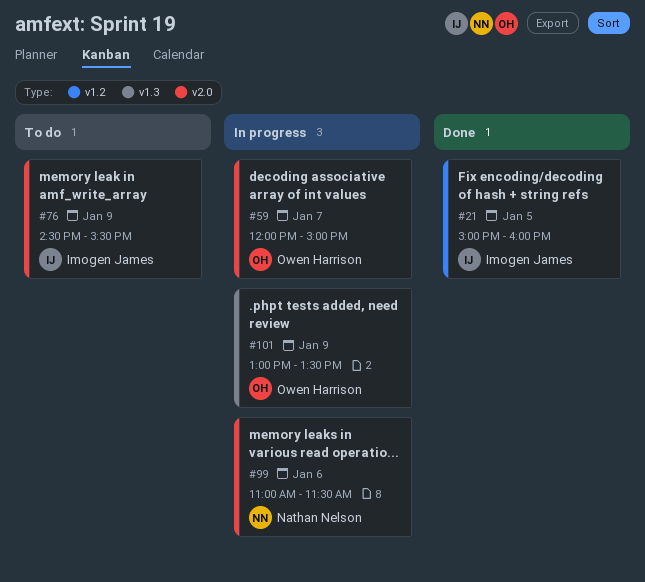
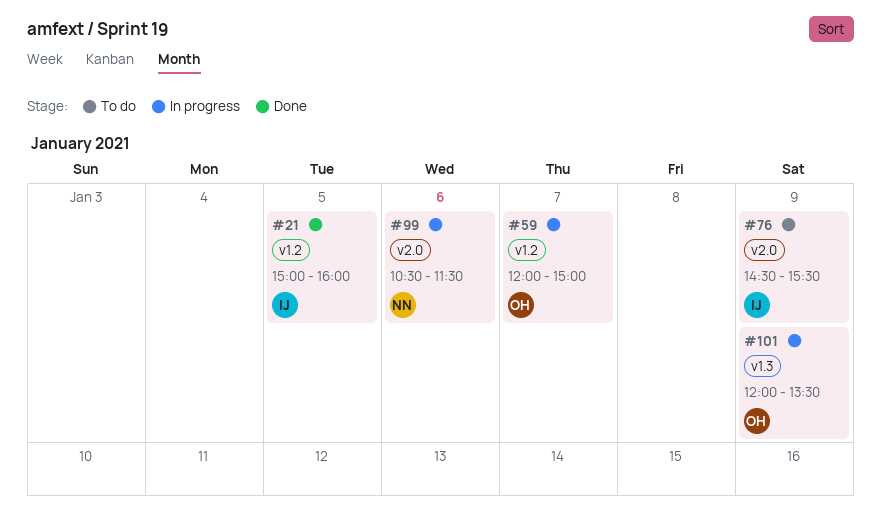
#59, label: v2.0 -> v1.2
#99, begins: 11:00 -> 10:30
#101, begins: 13:00 -> 12:00

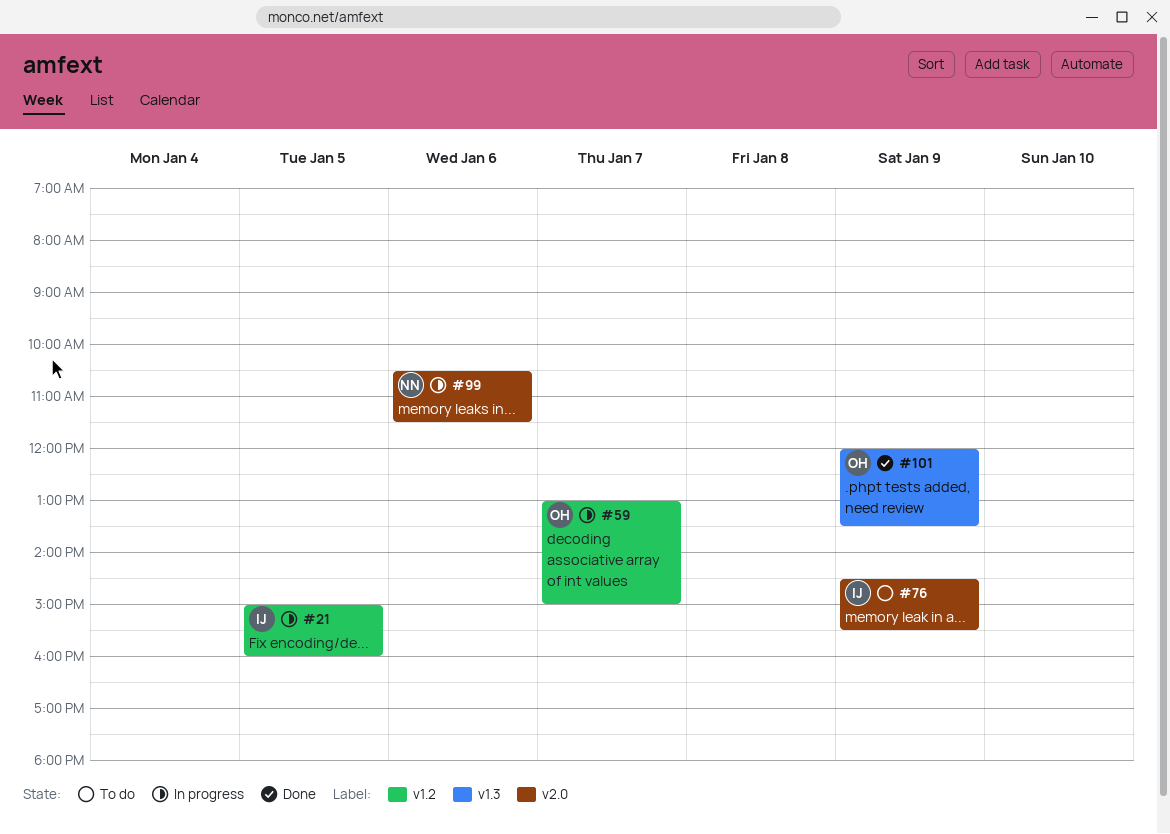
#21, status: Done -> In progress
#59, begins: 12:00 -> 13:00
#101, status: In progress -> Done

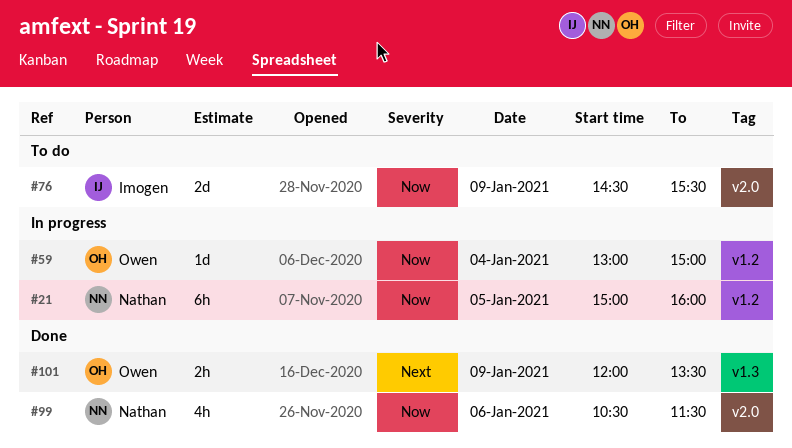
#21, owner: Imogen -> Nathan
#59, day: Jan 7 -> Jan 4
#99, status: In progress -> Done

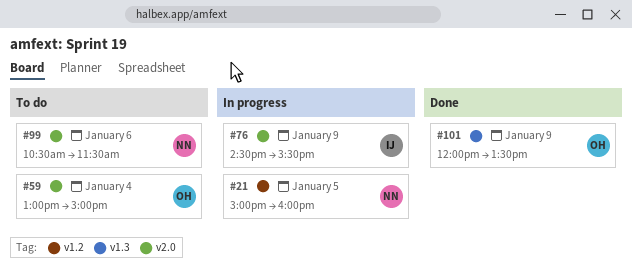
#59, status: In progress -> To do
#59, label: v1.2 -> v2.0
#76, status: To do -> In progress
#99, status: Done -> To do

